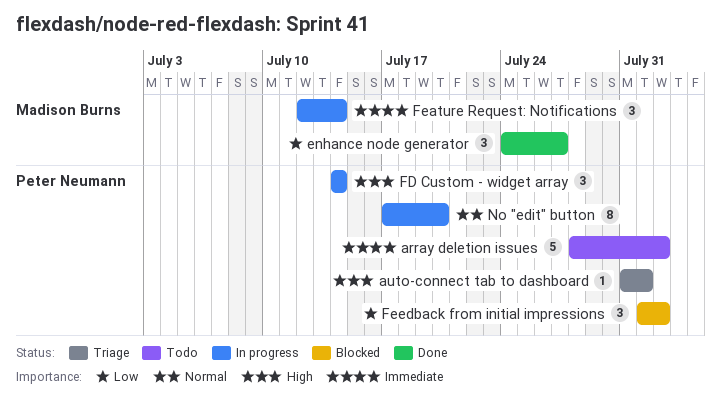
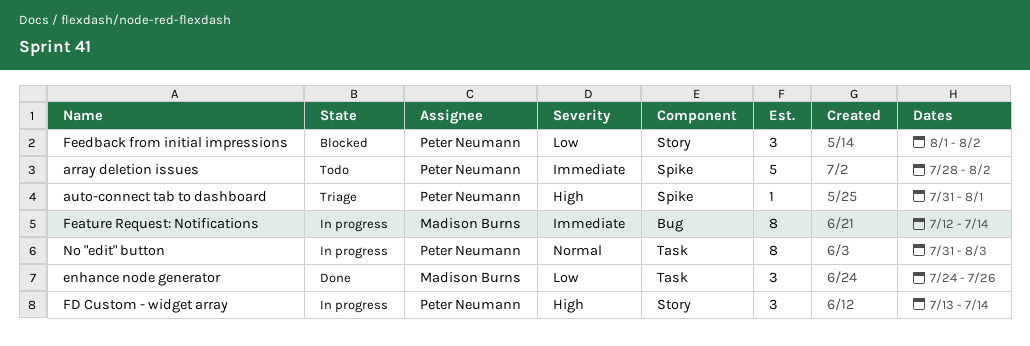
enhance node generator, due: Jul 27 -> Jul 26
FD Custom - widget array, start: Jul 14 -> Jul 13
Feature Request: Notifications, estimate: 3 -> 8
No "edit" button, start: Jul 17 -> Jul 31
No "edit" button, due: Jul 20 -> Aug 3

